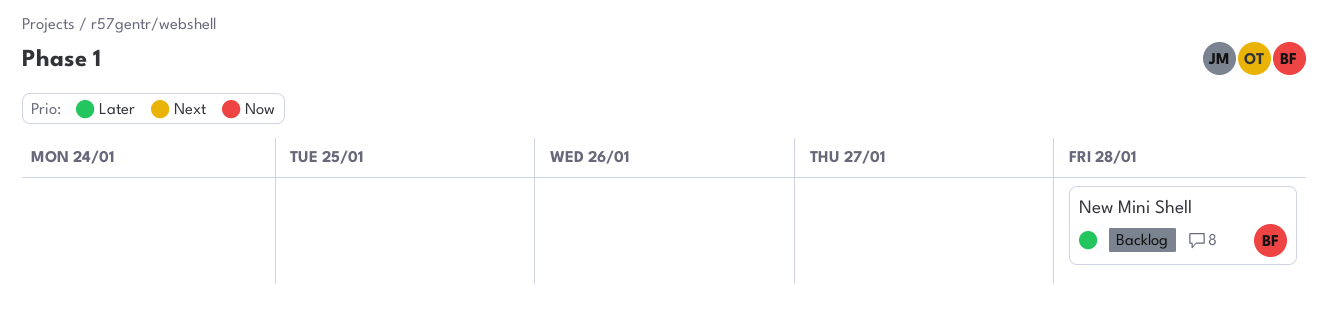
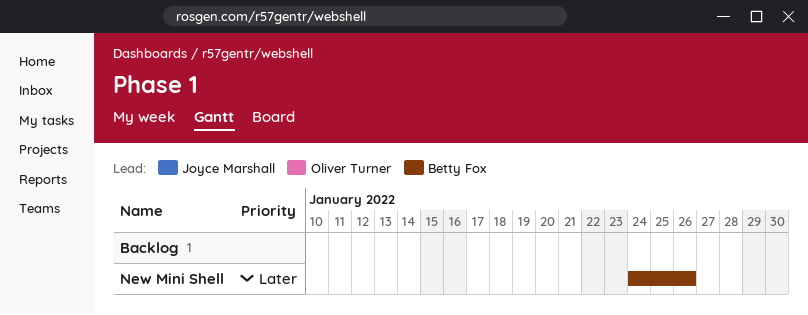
New Mini Shell, due: Jan 28 -> Jan 26

